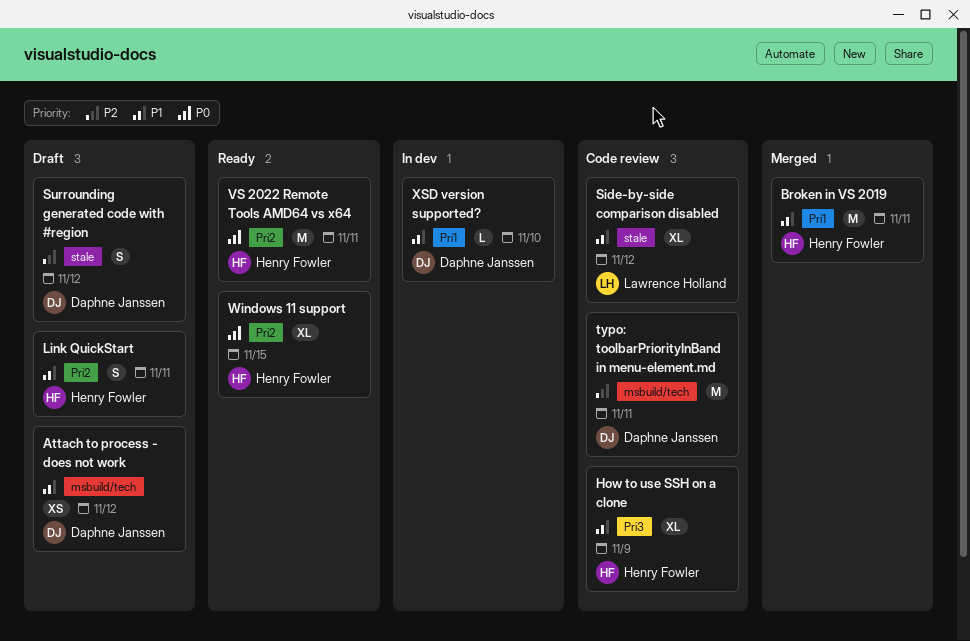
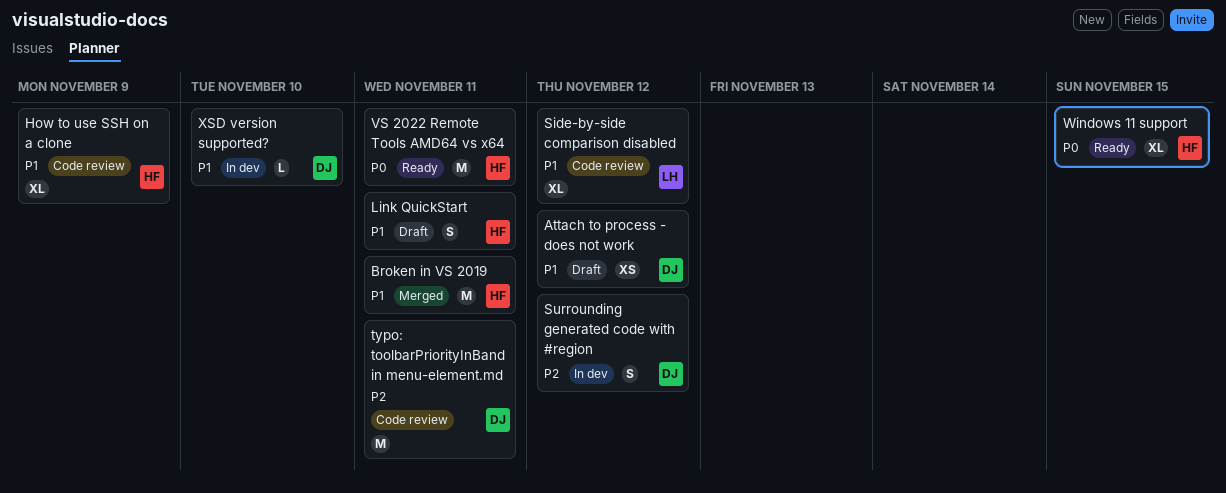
Surrounding generated code with #region, status: Draft -> In dev

